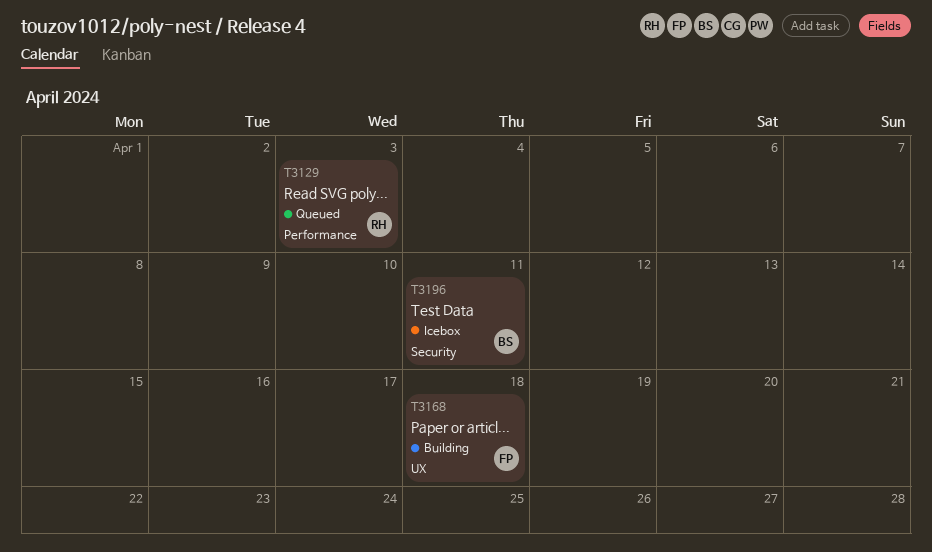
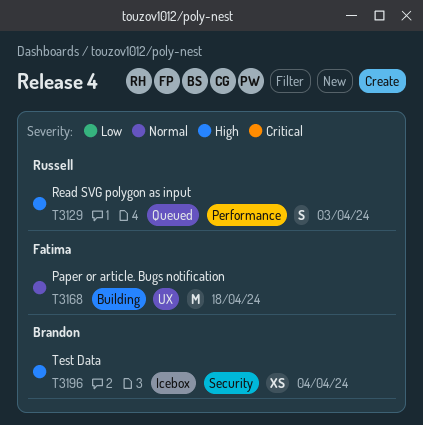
T3196, due: Apr 11 -> Apr 4

